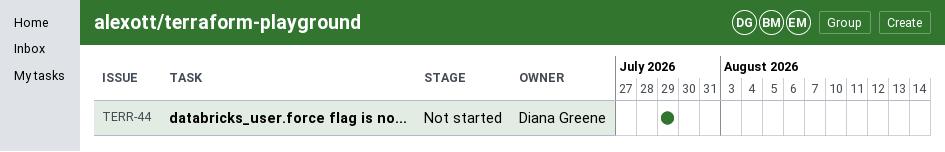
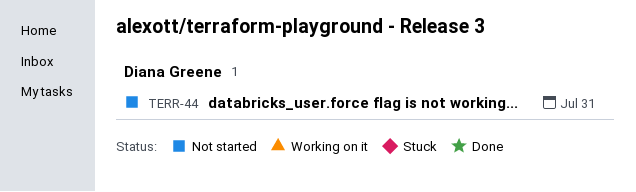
TERR-44, due: Jul 29 -> Jul 31

